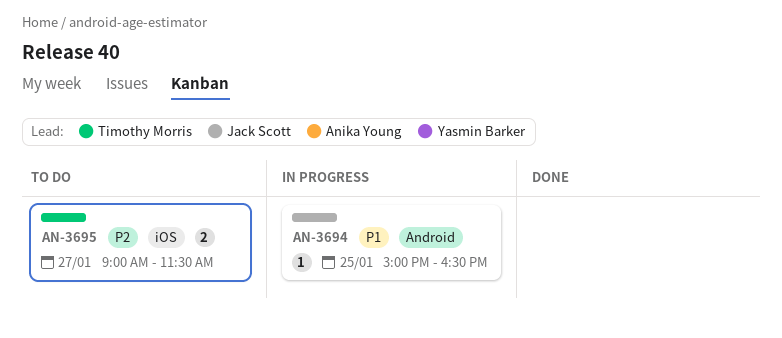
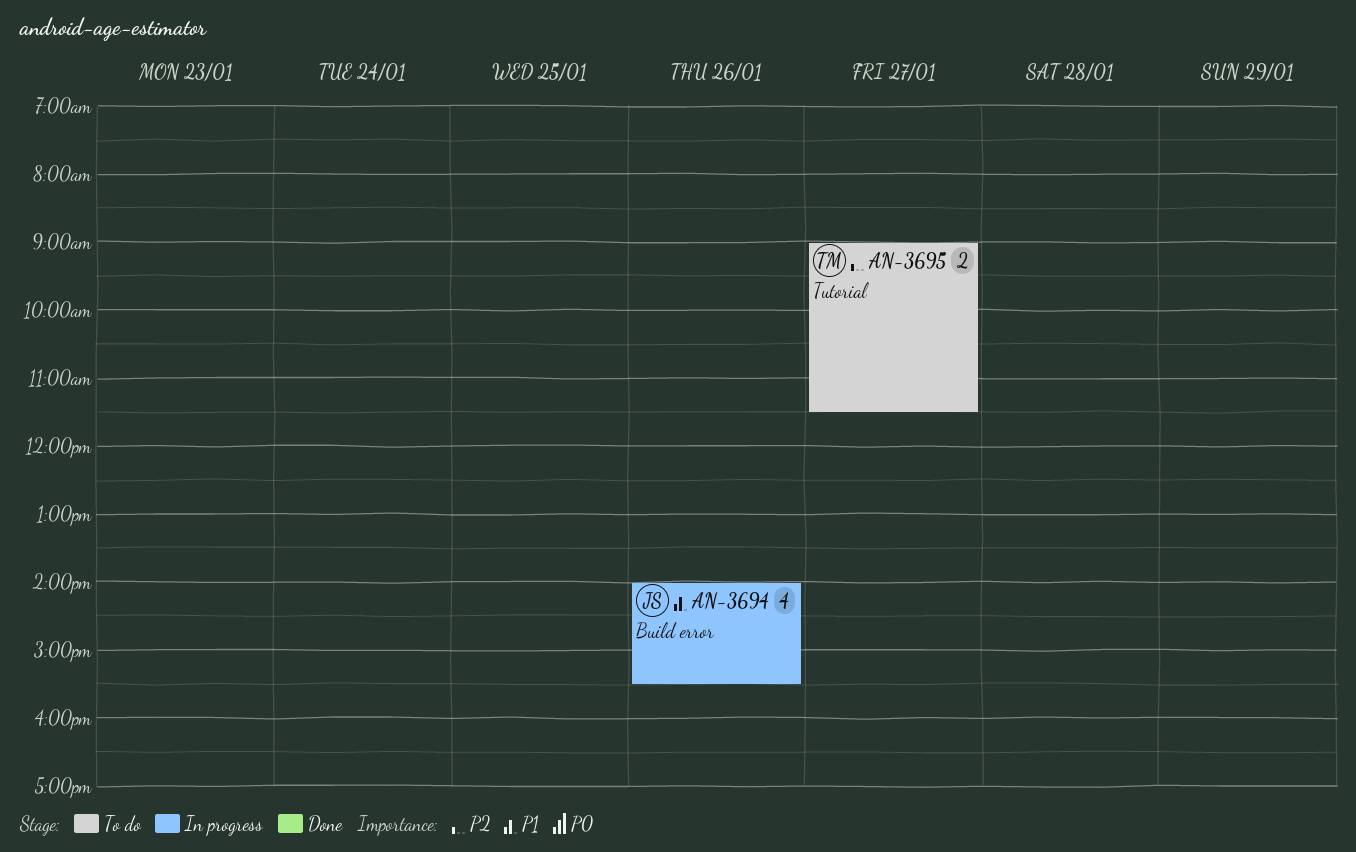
AN-3694, estimate: 1 -> 4
AN-3694, day: Jan 25 -> Jan 26
AN-3694, begins: 15:00 -> 14:00
AN-3694, ends: 16:30 -> 15:30

